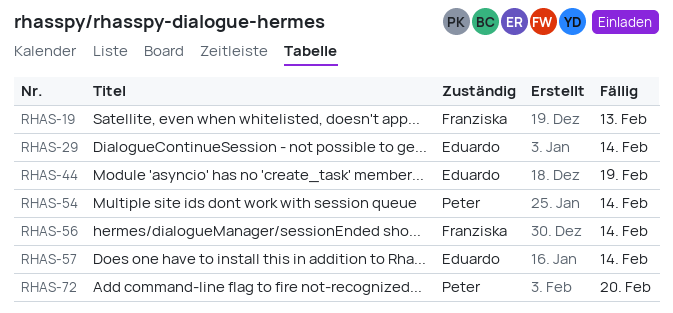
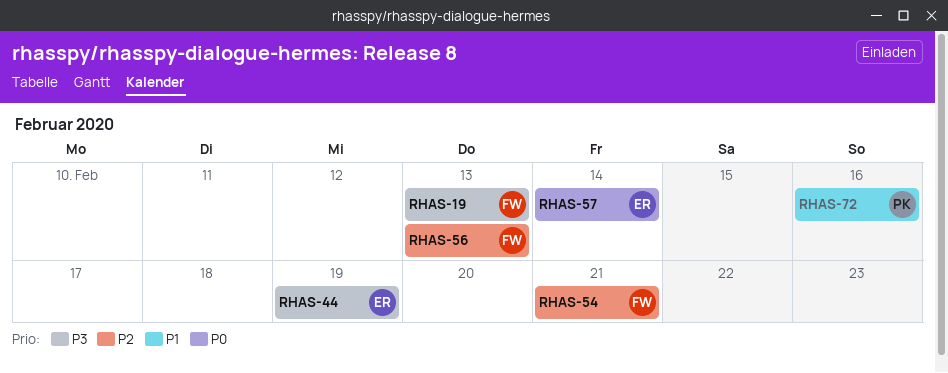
RHAS-29: present -> none
RHAS-54, owner: Peter -> Franziska
RHAS-54, due: Feb 14 -> Feb 21
RHAS-56, due: Feb 14 -> Feb 13
RHAS-72, due: Feb 20 -> Feb 16

